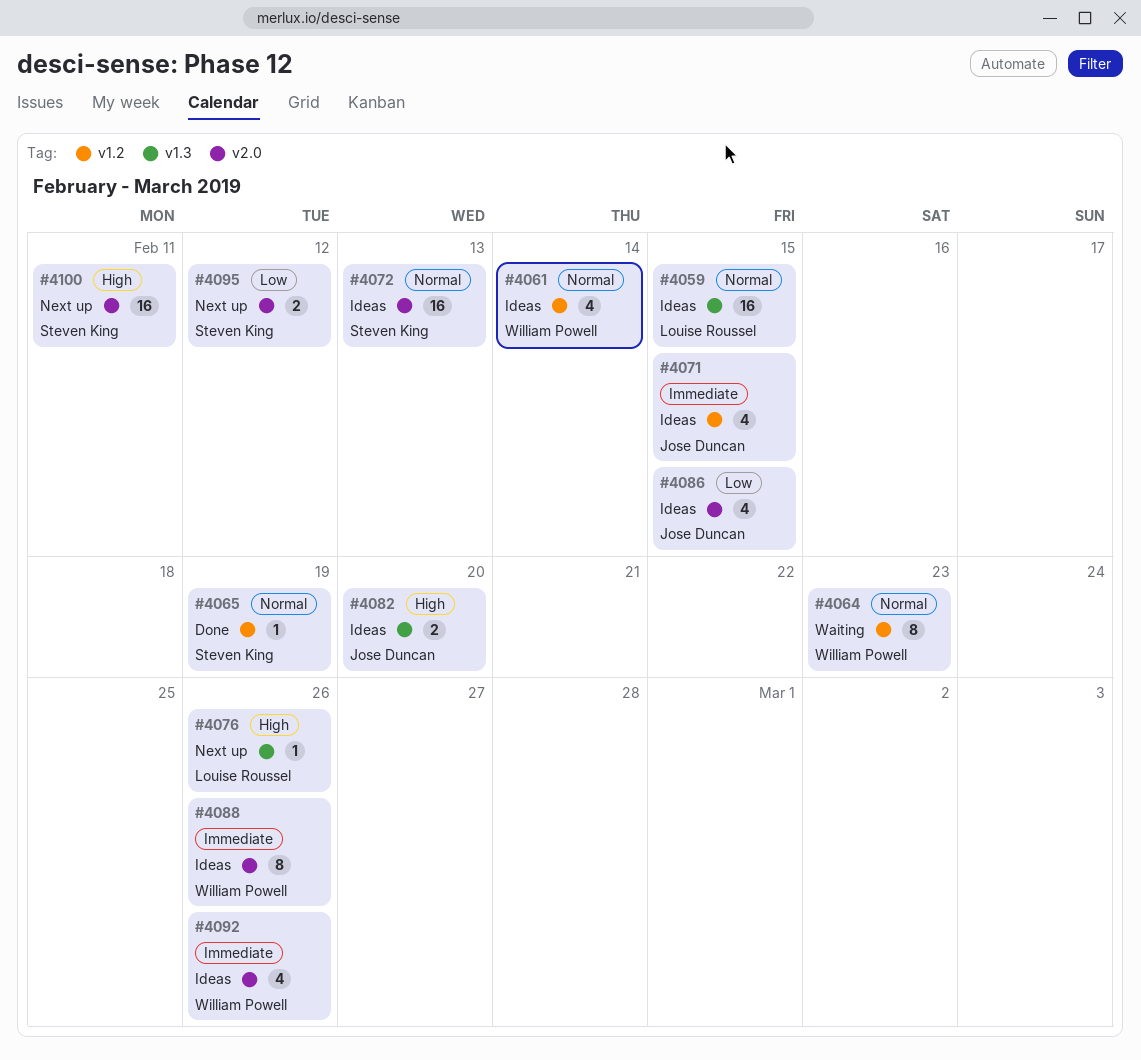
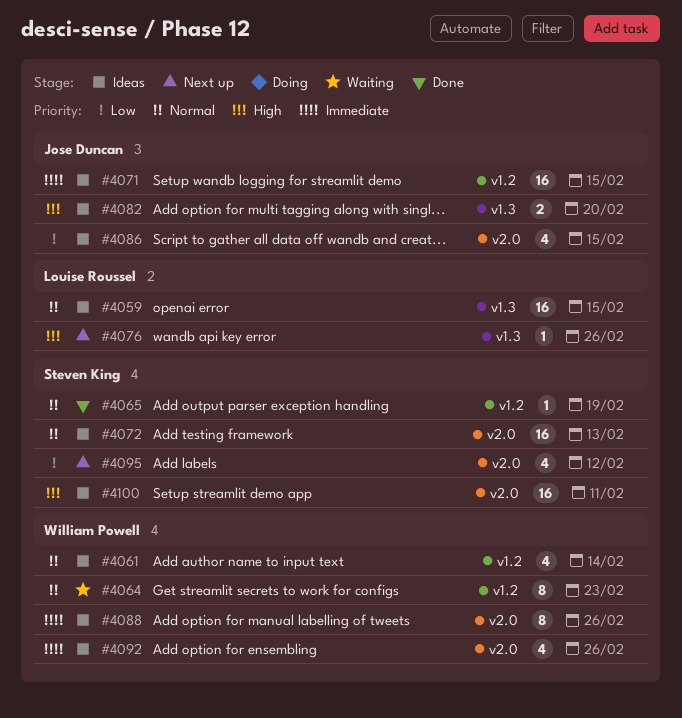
#4071, estimate: 4 -> 16
#4095, estimate: 2 -> 4
#4100, status: Next up -> Ideas

